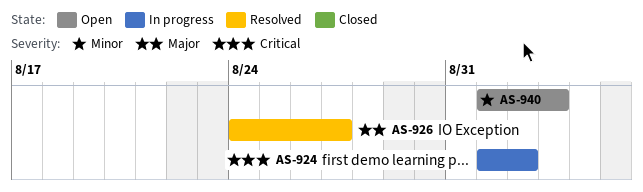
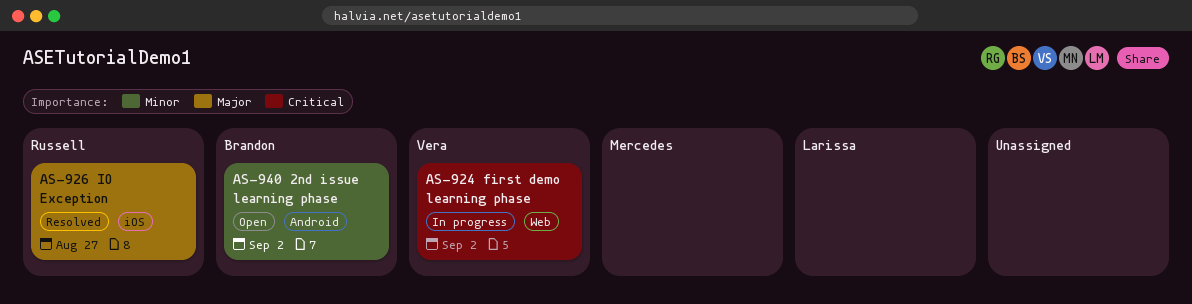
AS-940, due: Sep 3 -> Sep 2

